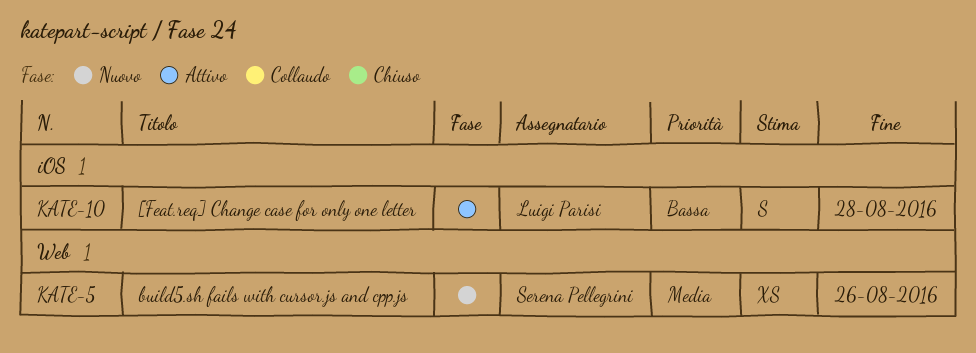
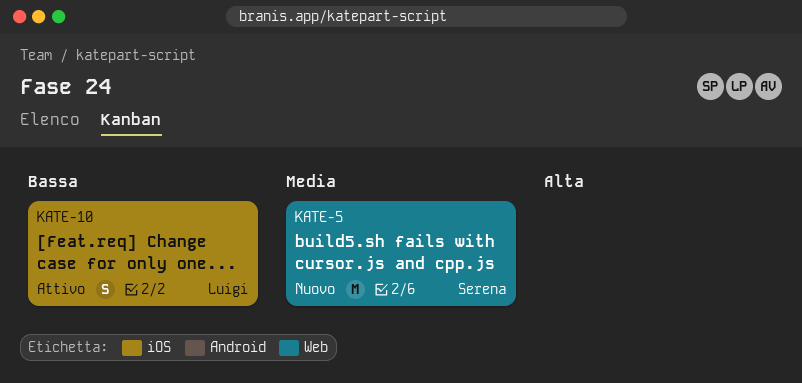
KATE-5, estimate: XS -> M

